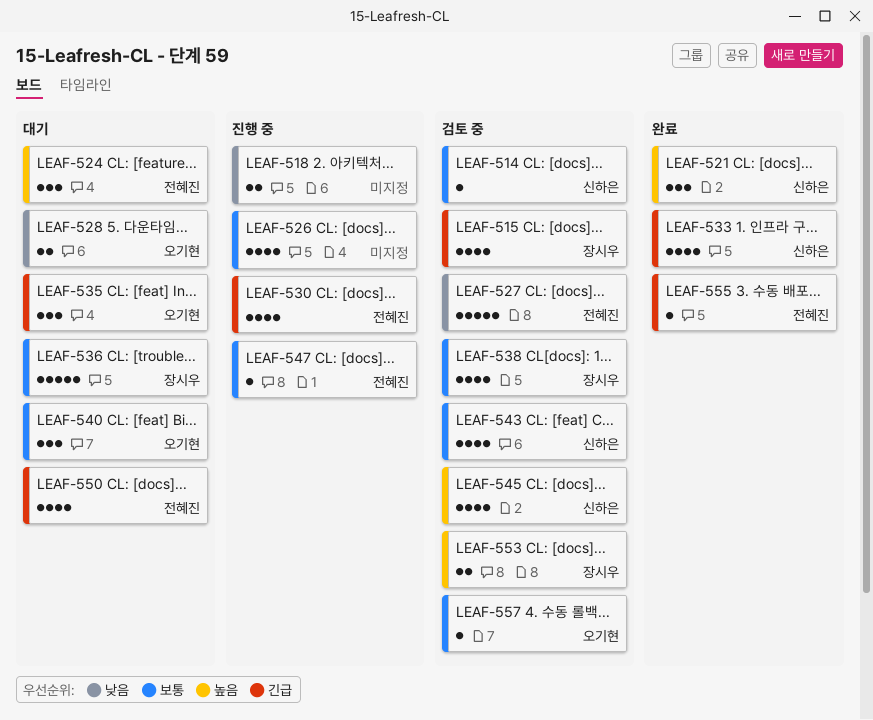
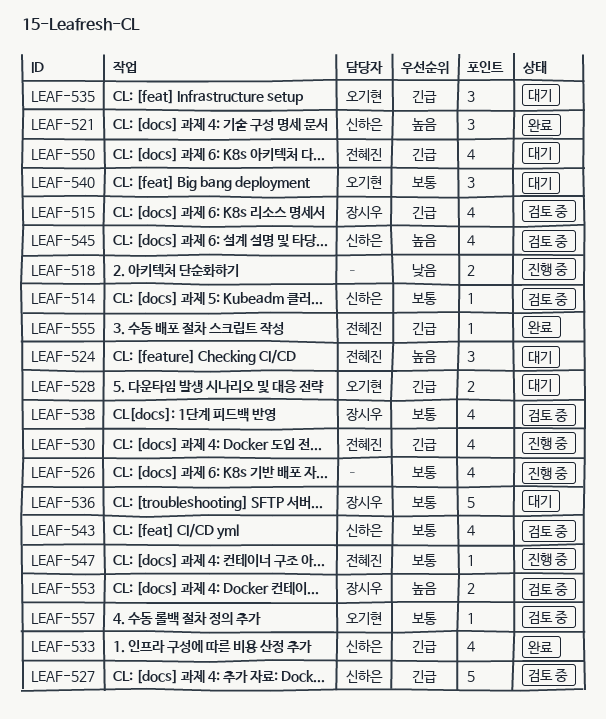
LEAF-527, owner: 전혜진 -> 신하은
LEAF-527, priority: 낮음 -> 긴급
LEAF-528, priority: 낮음 -> 긴급

